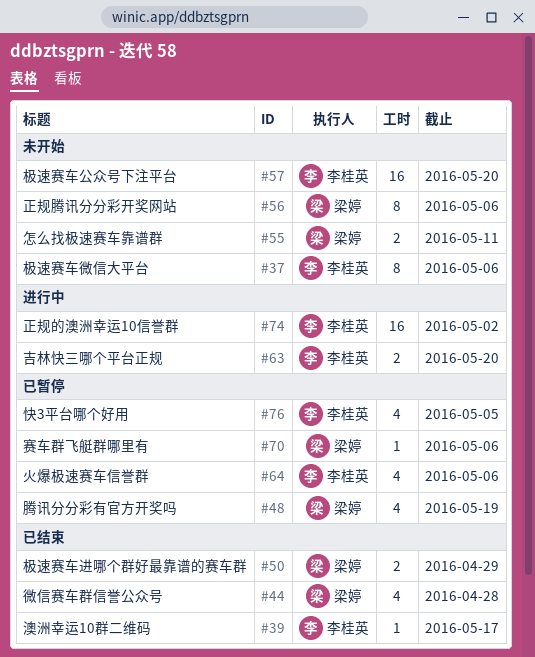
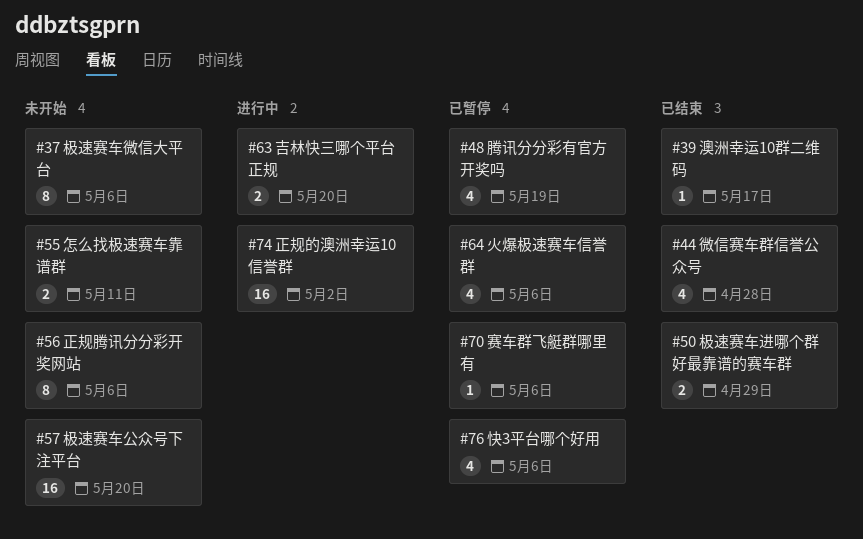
#76, due: May 5 -> May 6

